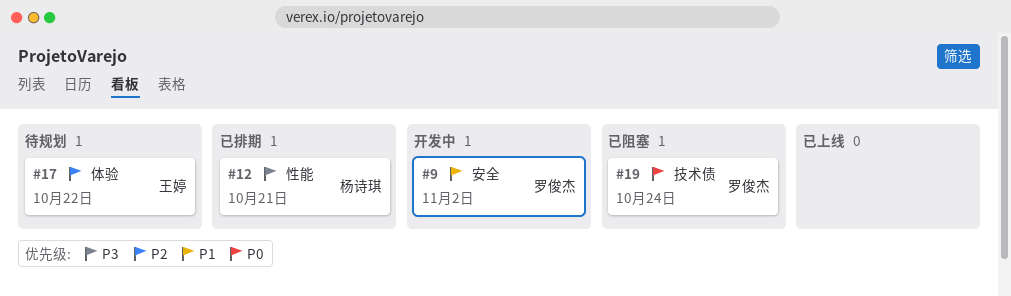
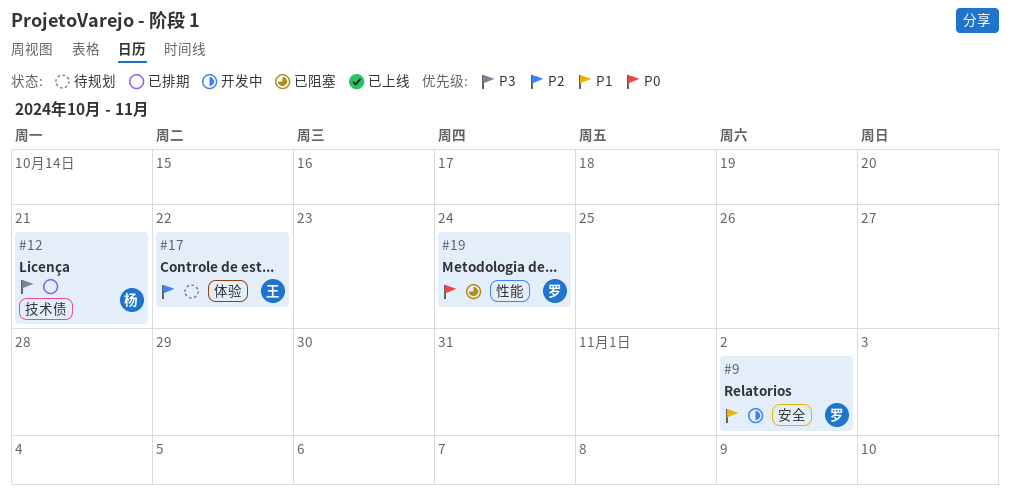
#12, label: 性能 -> 技术债
#19, label: 技术债 -> 性能

